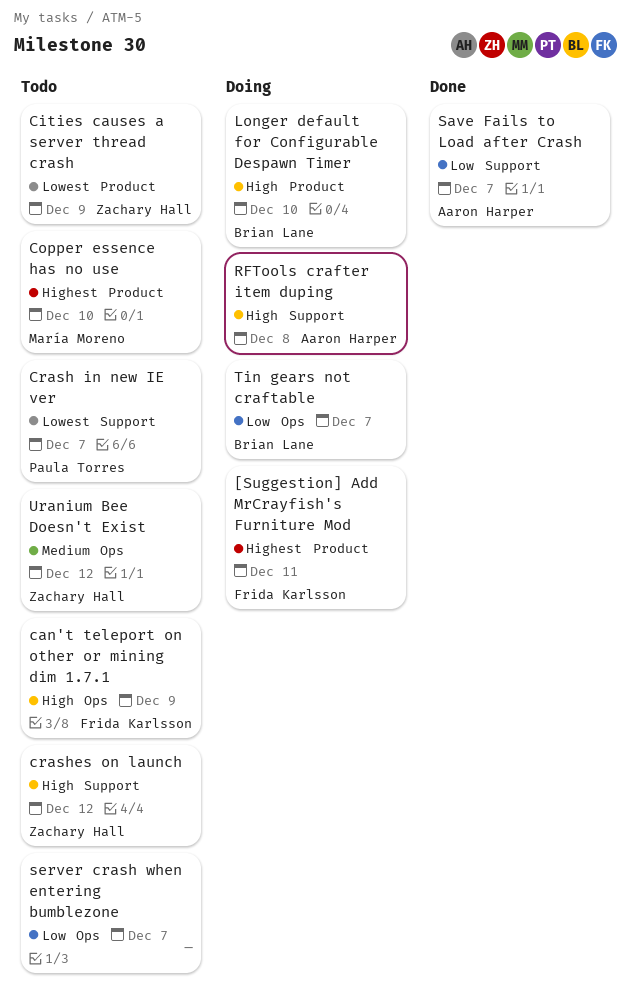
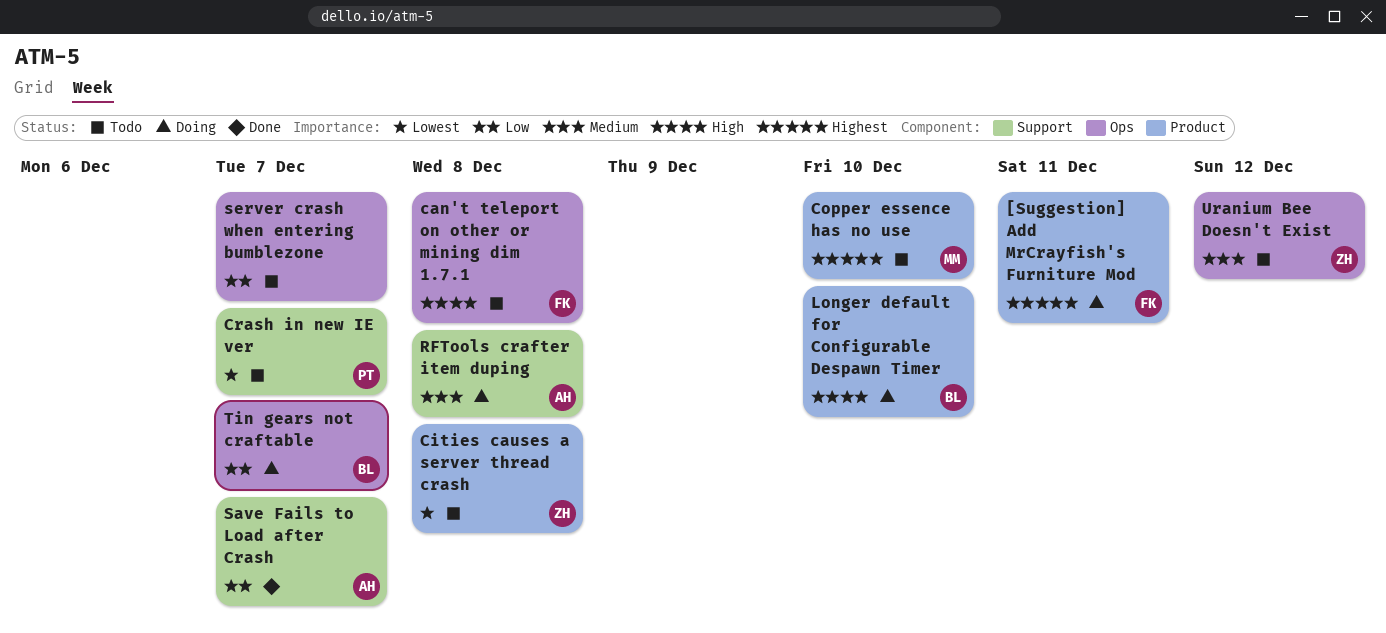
can't teleport on other or mining dim 1.7.1, due: Dec 9 -> Dec 8
Cities causes a server thread crash, due: Dec 9 -> Dec 8
crashes on launch: present -> none
RFTools crafter item duping, priority: High -> Medium

